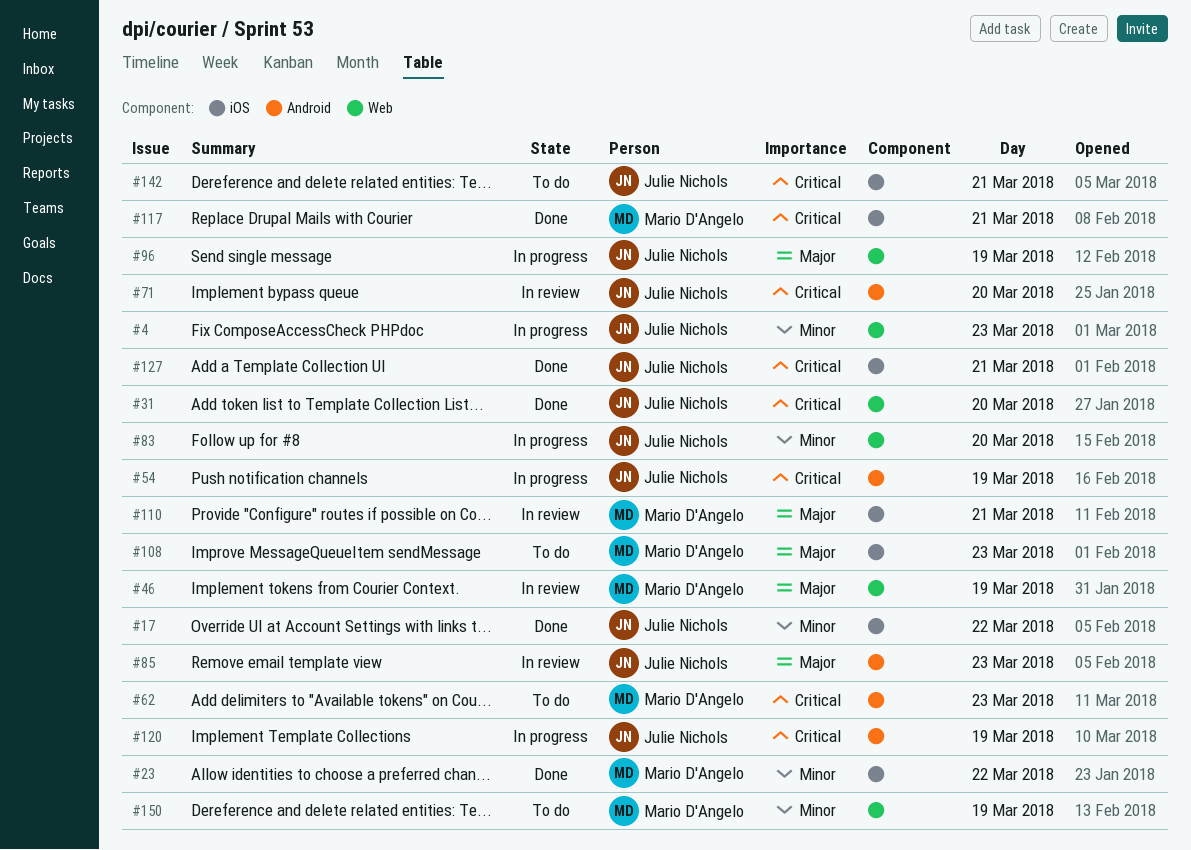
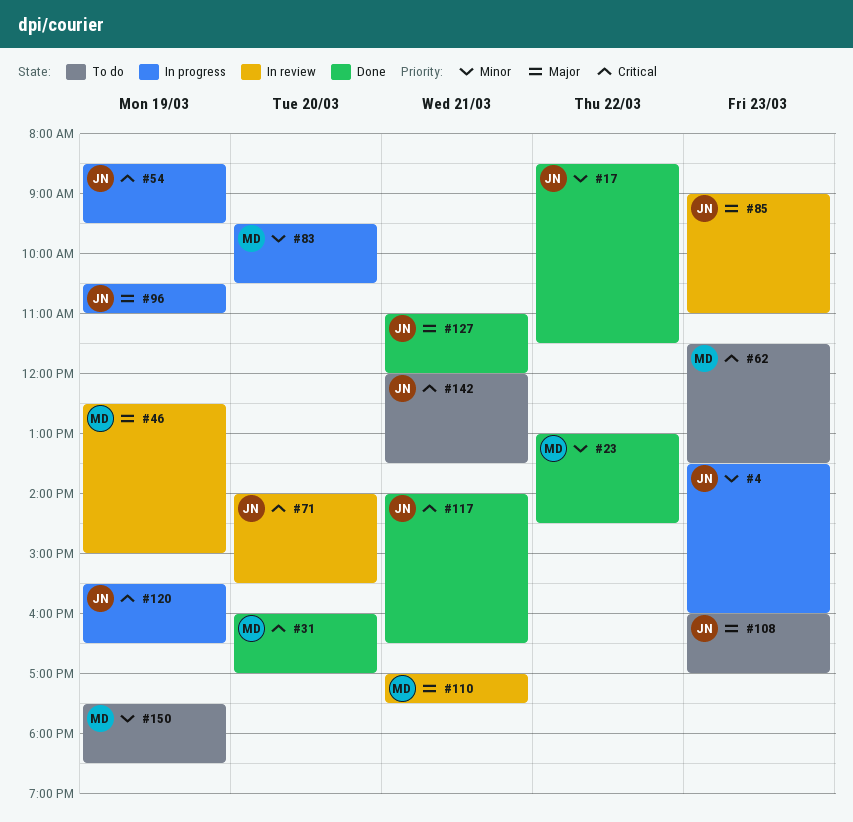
#31, owner: Julie Nichols -> Mario D'Angelo
#83, owner: Julie Nichols -> Mario D'Angelo
#108, owner: Mario D'Angelo -> Julie Nichols
#117, owner: Mario D'Angelo -> Julie Nichols
#127, priority: Critical -> Major

